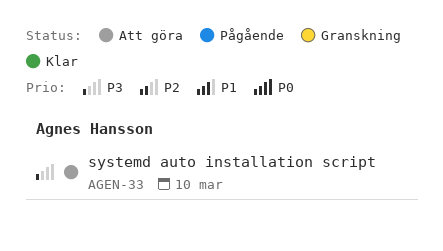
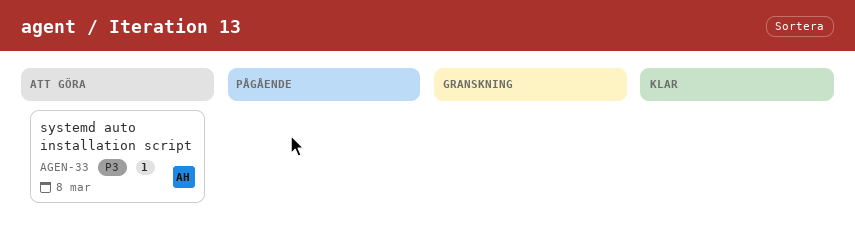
AGEN-33, due: Mar 10 -> Mar 8

